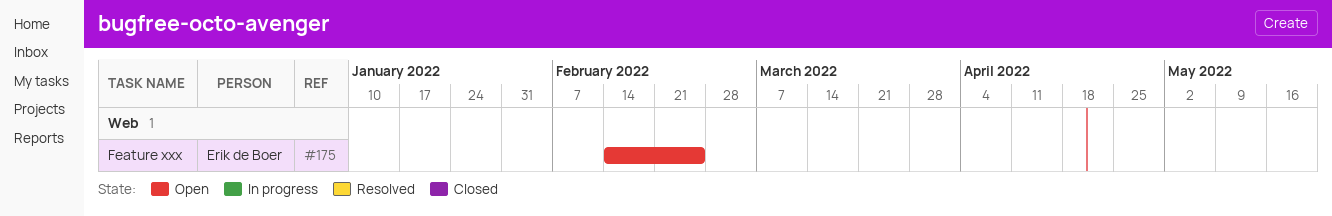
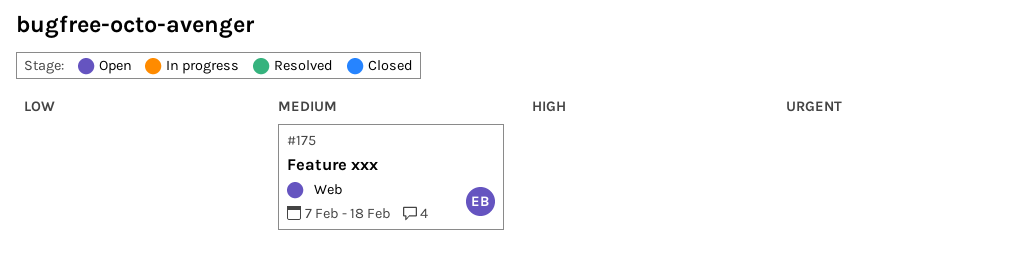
#175, start: Feb 14 -> Feb 7
#175, due: Feb 25 -> Feb 18

